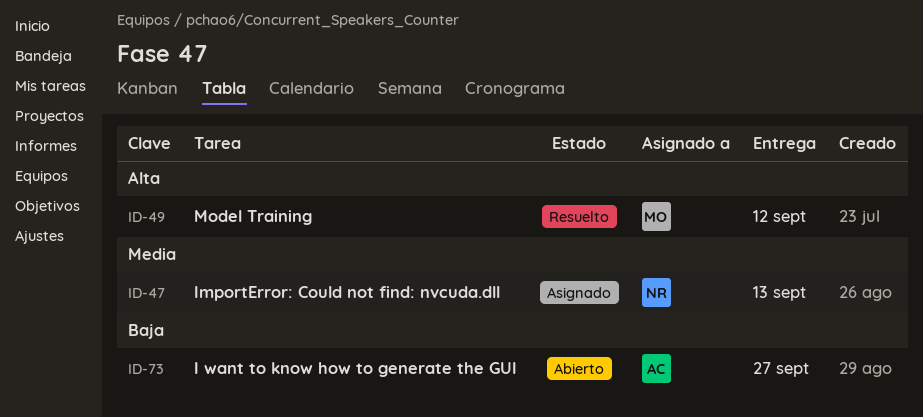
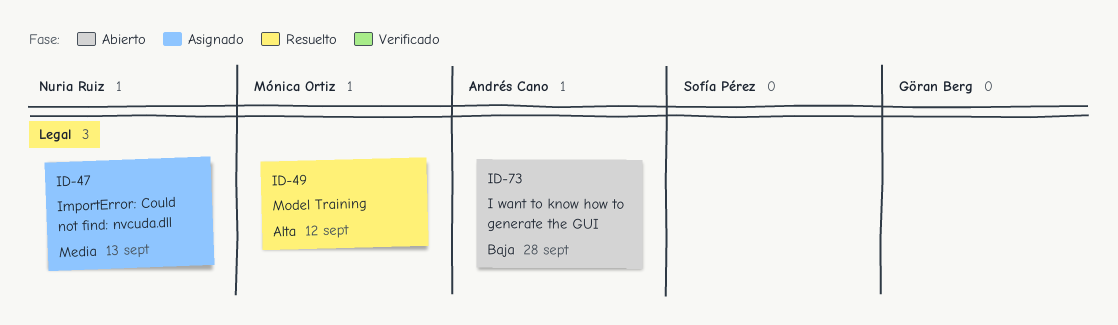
ID-73, due: Sep 27 -> Sep 28

